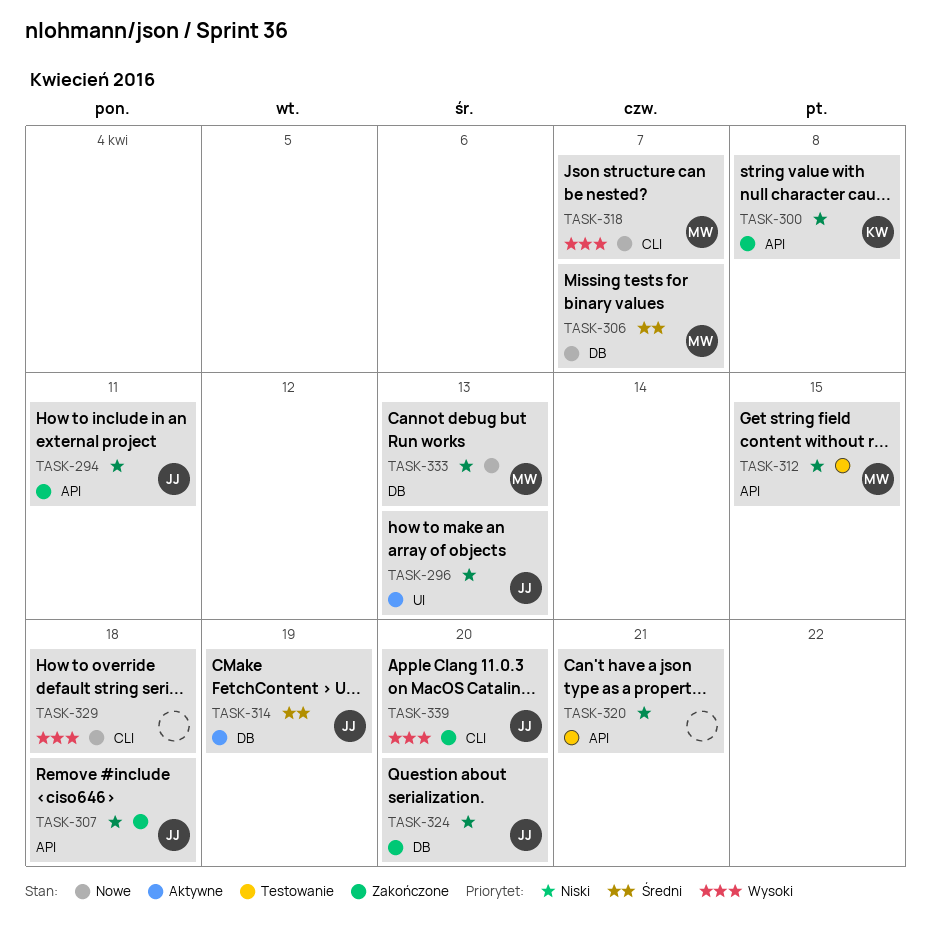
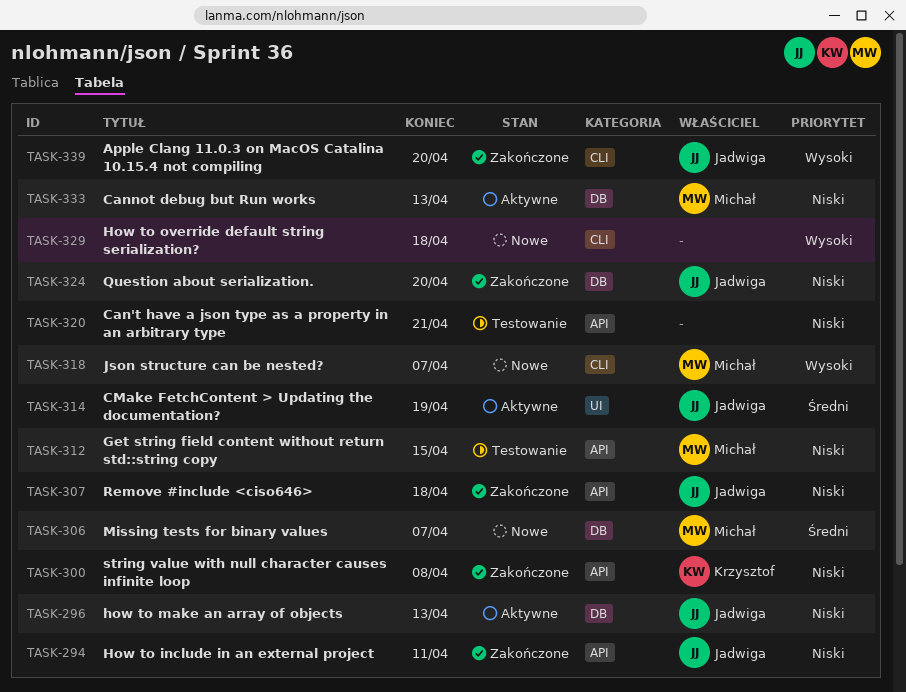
TASK-296, label: UI -> DB
TASK-314, label: DB -> UI
TASK-333, status: Nowe -> Aktywne

